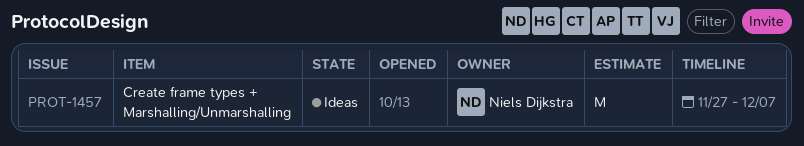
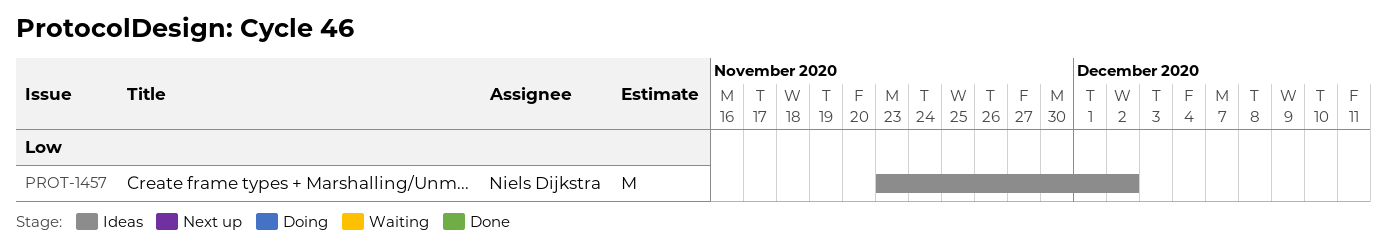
PROT-1457, start: Nov 27 -> Nov 23
PROT-1457, due: Dec 7 -> Dec 2

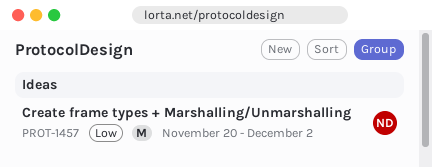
PROT-1457, start: Nov 23 -> Nov 20

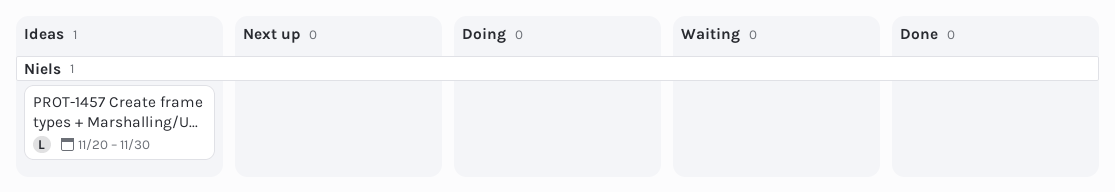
PROT-1457, estimate: M -> L
PROT-1457, due: Dec 2 -> Nov 30

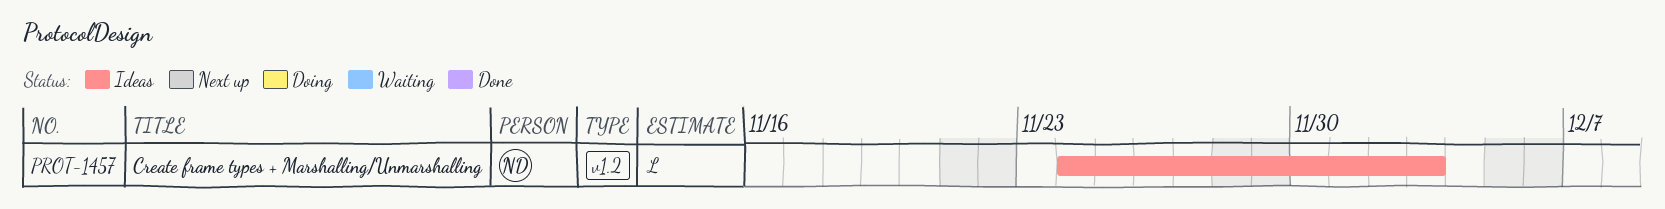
PROT-1457, start: Nov 20 -> Nov 24
PROT-1457, due: Nov 30 -> Dec 3

